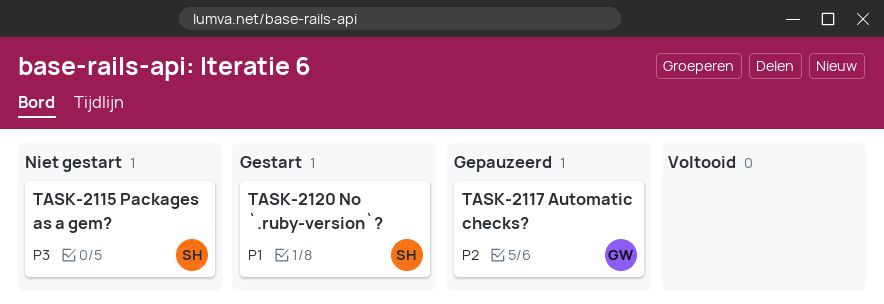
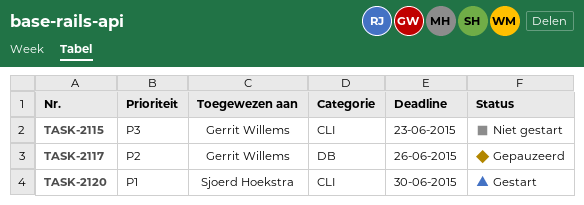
TASK-2115, owner: Sjoerd Hoekstra -> Gerrit Willems

